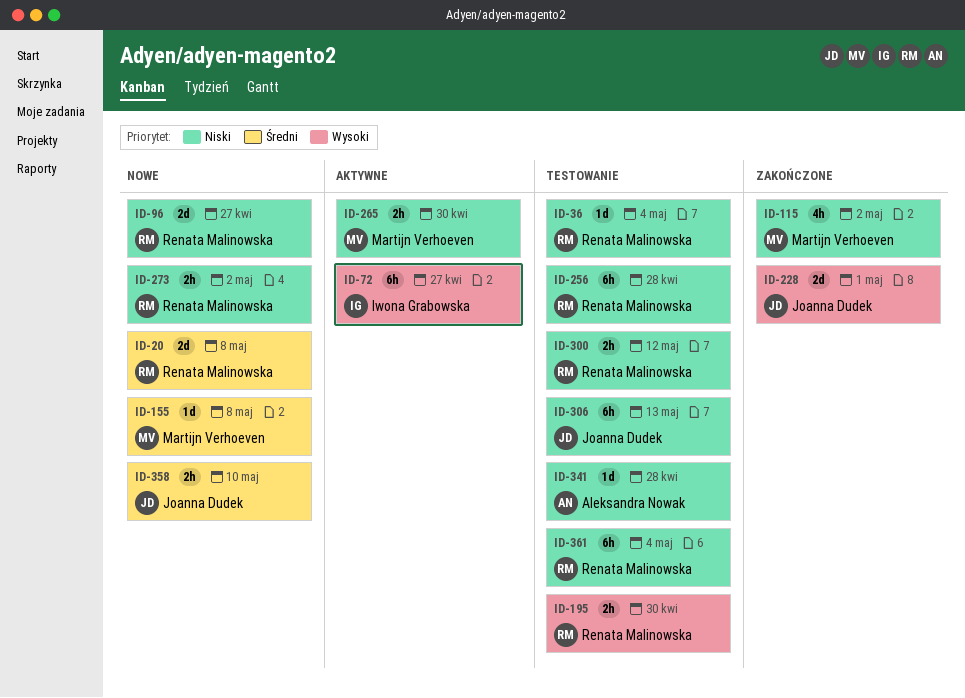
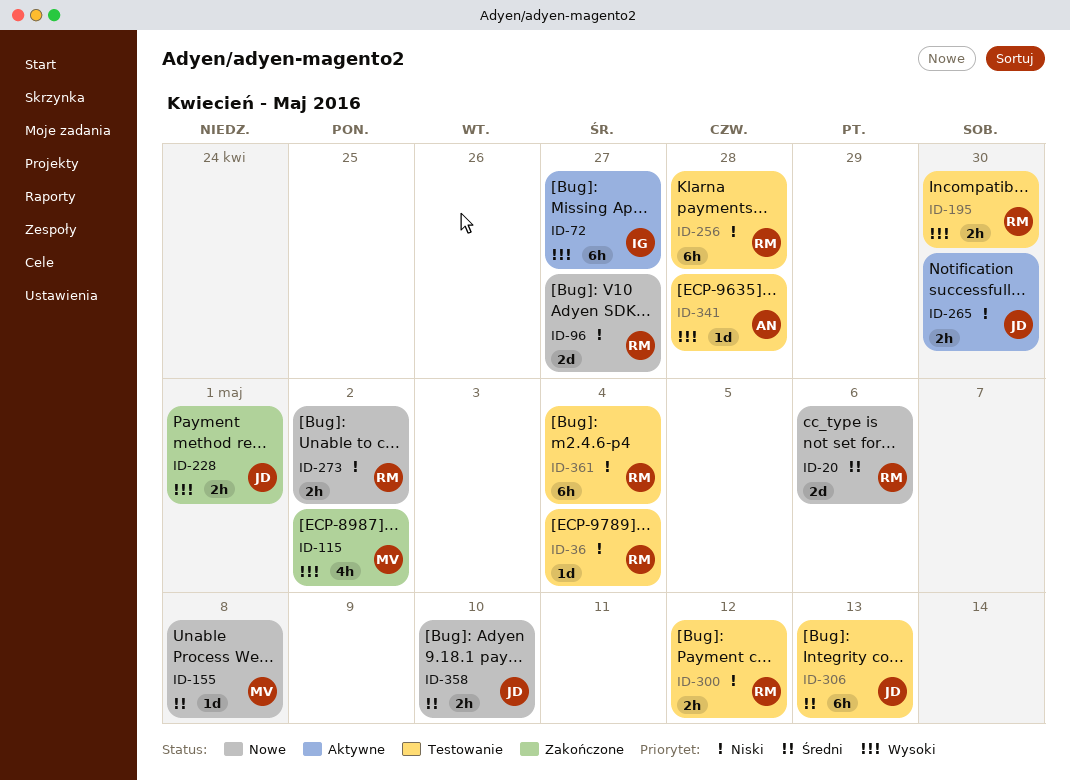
ID-20, due: May 8 -> May 6
ID-115, priority: Niski -> Wysoki
ID-228, estimate: 2d -> 2h
ID-265, owner: Martijn Verhoeven -> Joanna Dudek
ID-306, priority: Niski -> Średni
ID-341, priority: Niski -> Wysoki

